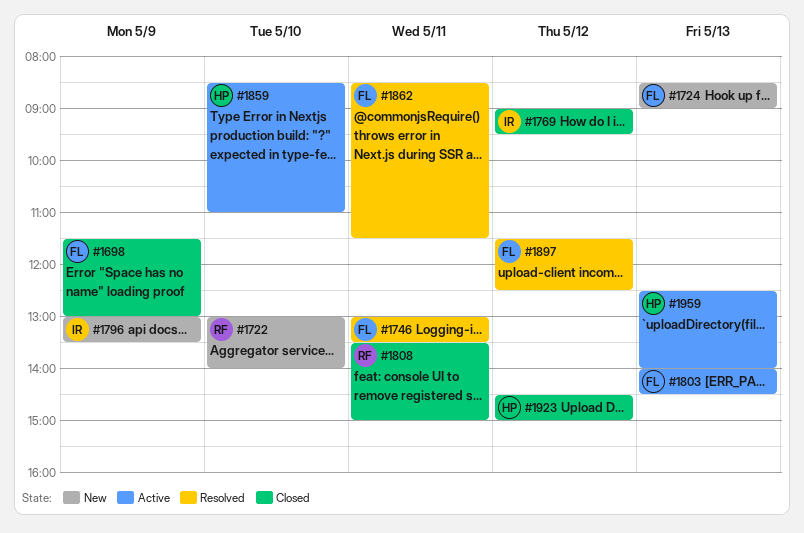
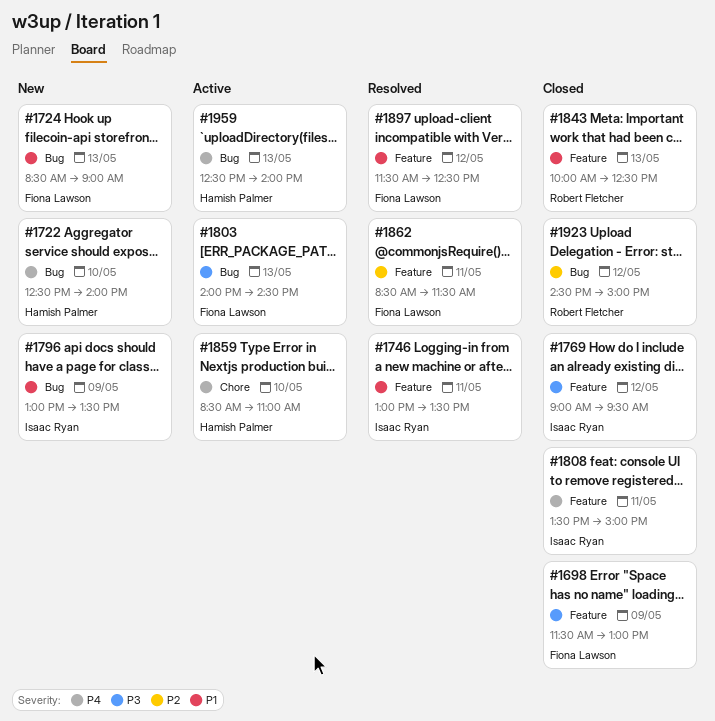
#1722, owner: Robert Fletcher -> Hamish Palmer
#1722, begins: 13:00 -> 12:30
#1746, owner: Fiona Lawson -> Isaac Ryan
#1808, owner: Robert Fletcher -> Isaac Ryan
#1843: none -> present
#1923, owner: Hamish Palmer -> Robert Fletcher

